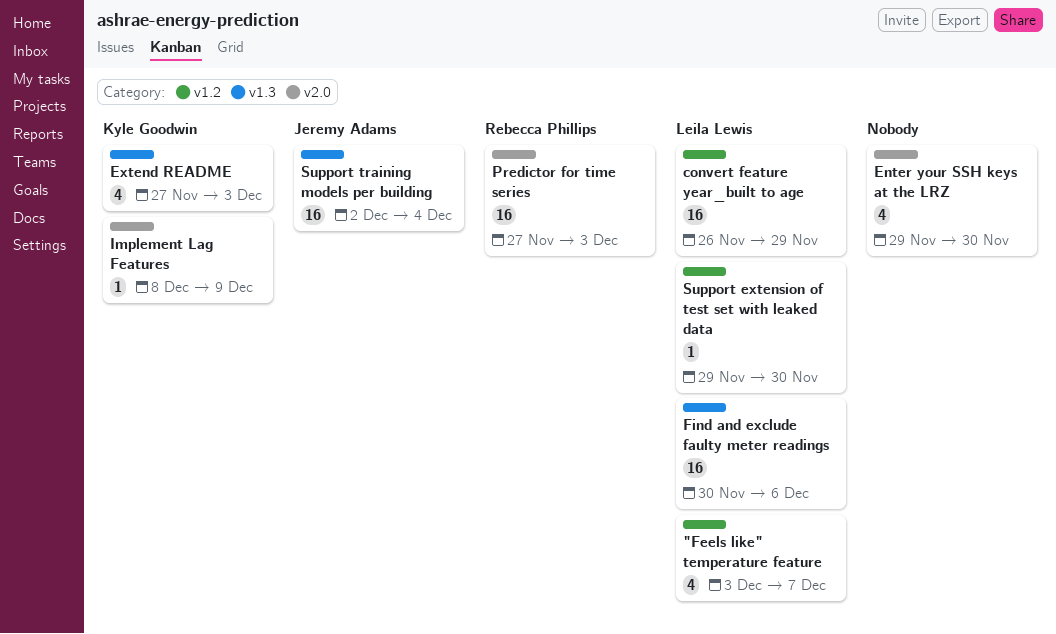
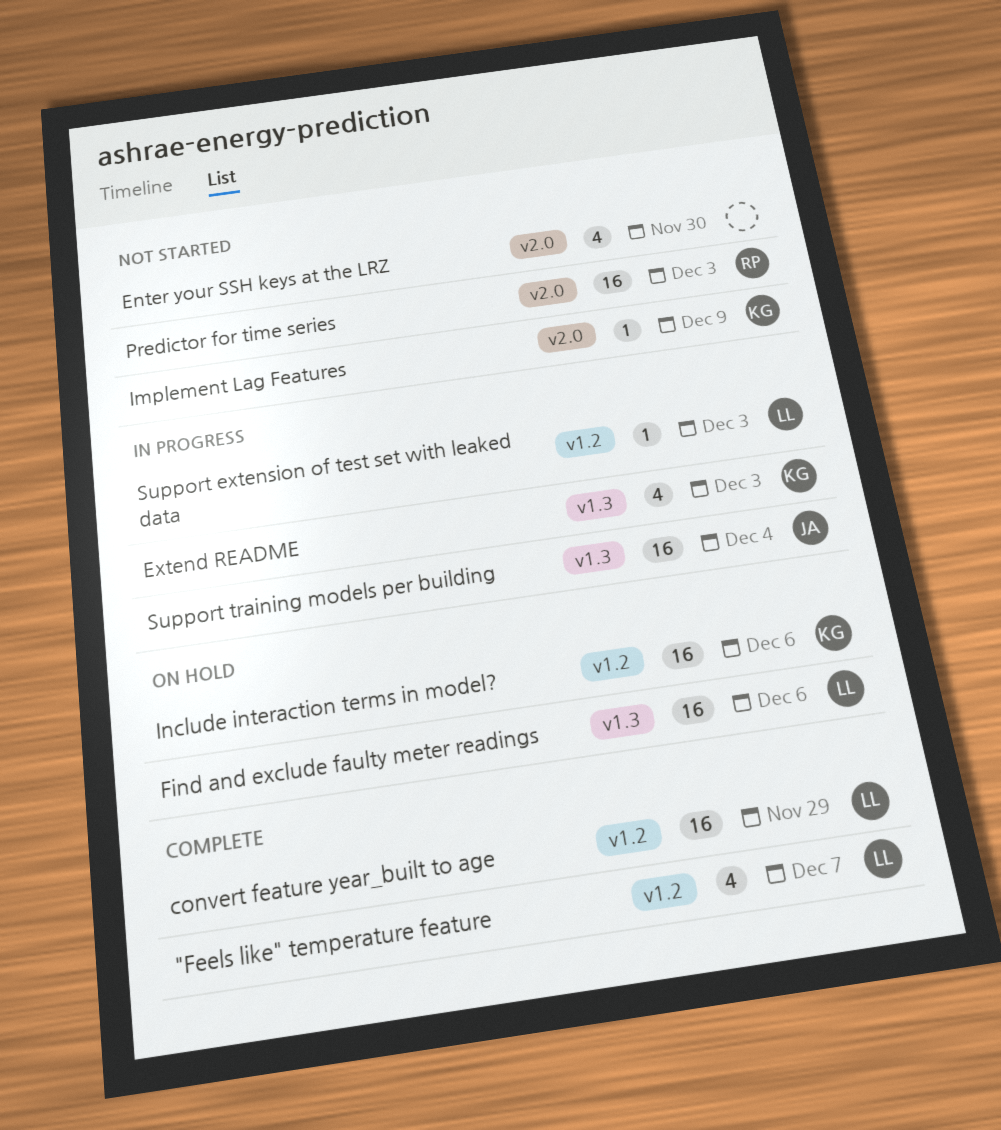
Include interaction terms in model?: none -> present
Support extension of test set with leaked data, due: Nov 30 -> Dec 3

